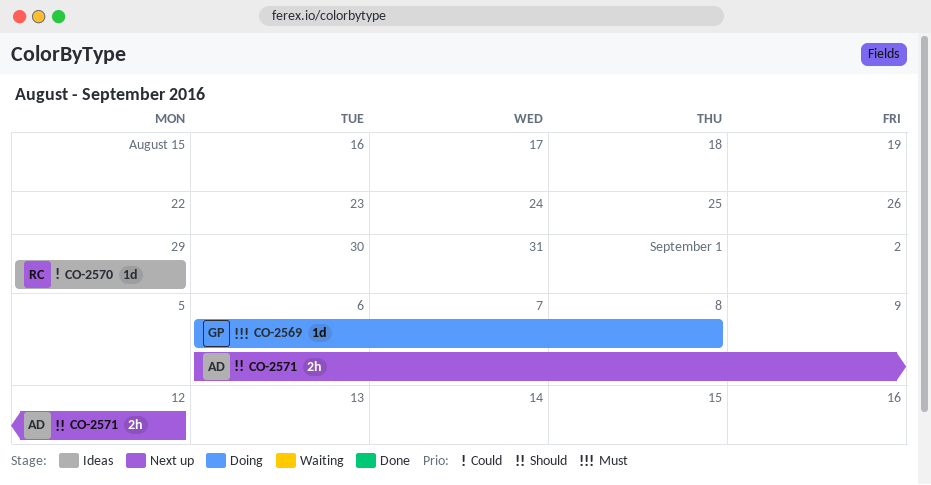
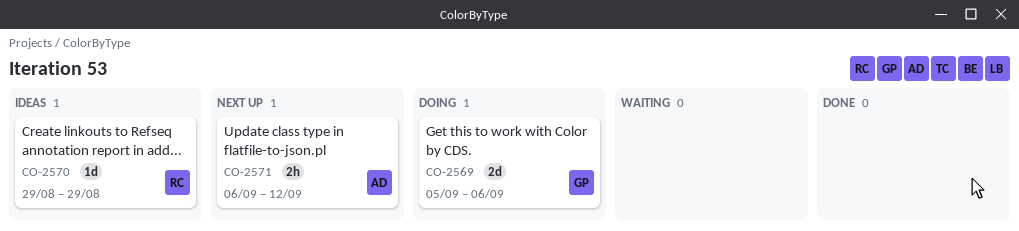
CO-2569, estimate: 1d -> 2d
CO-2569, start: Sep 6 -> Sep 5
CO-2569, due: Sep 8 -> Sep 6

